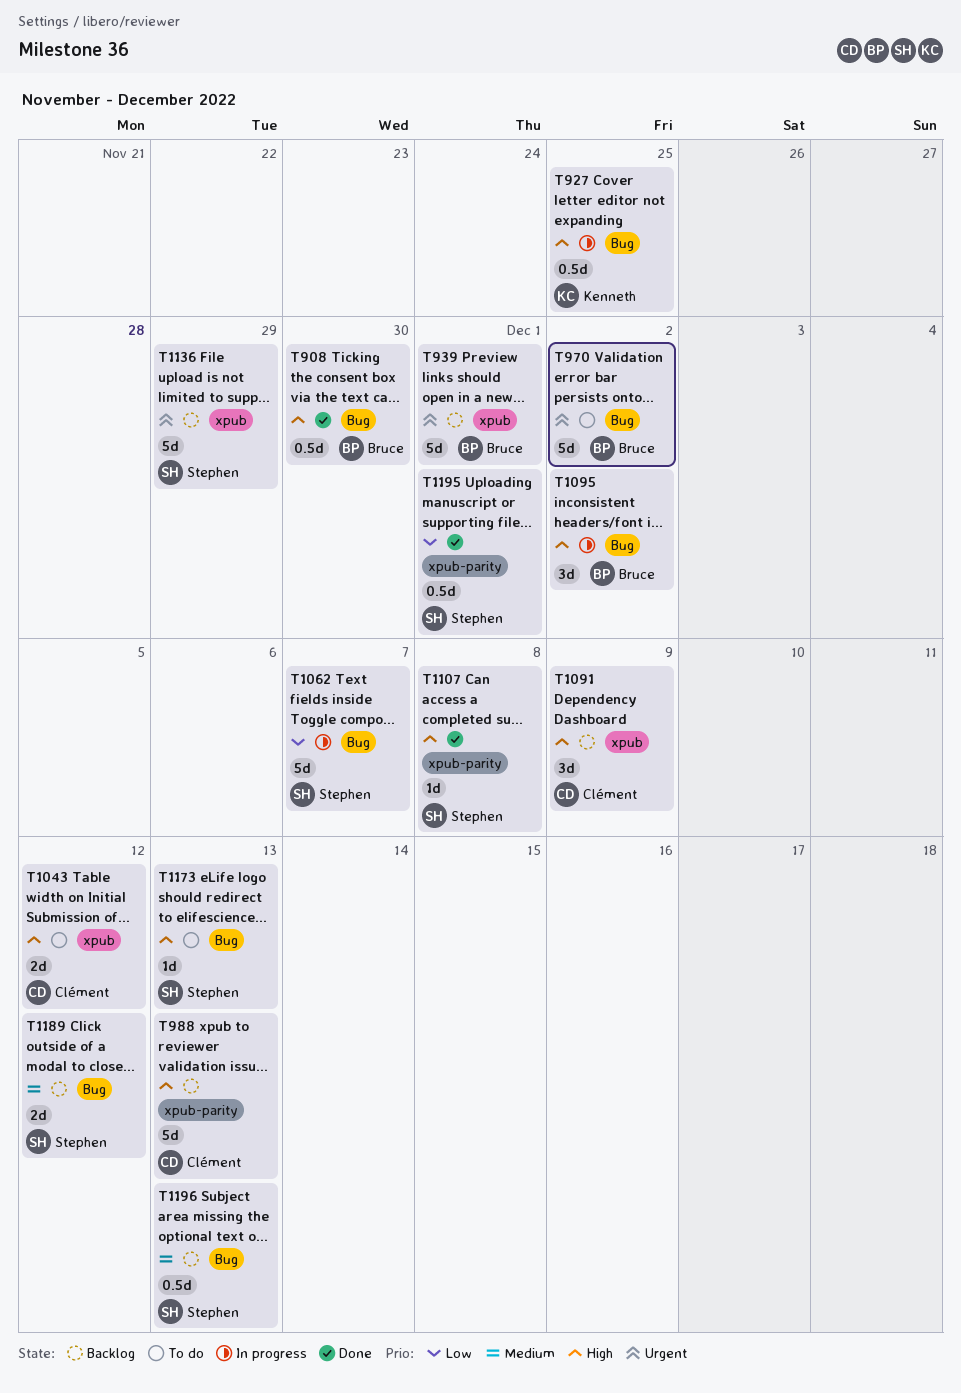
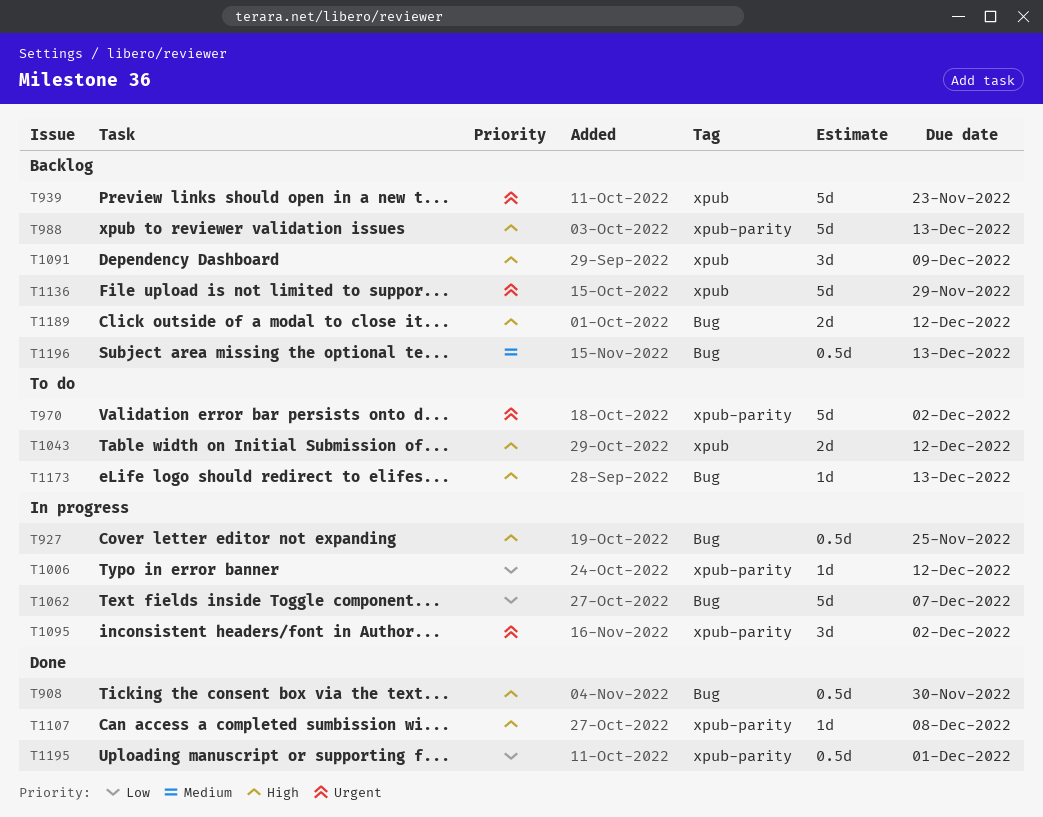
T939, due: Dec 1 -> Nov 23
T970, label: Bug -> xpub-parity
T1006: none -> present
T1095, priority: High -> Urgent
T1095, label: Bug -> xpub-parity
T1189, priority: Medium -> High

